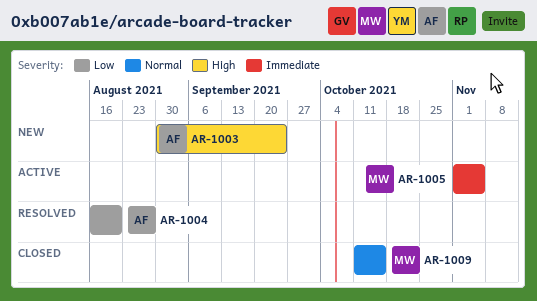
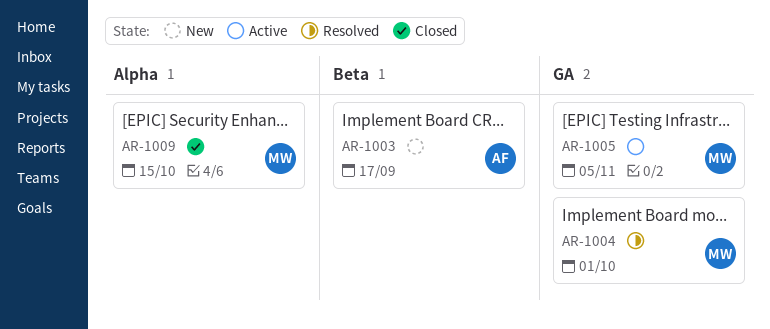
AR-1003, due: Sep 24 -> Sep 17
AR-1004, owner: AF -> MW
AR-1004, due: Aug 20 -> Oct 1

